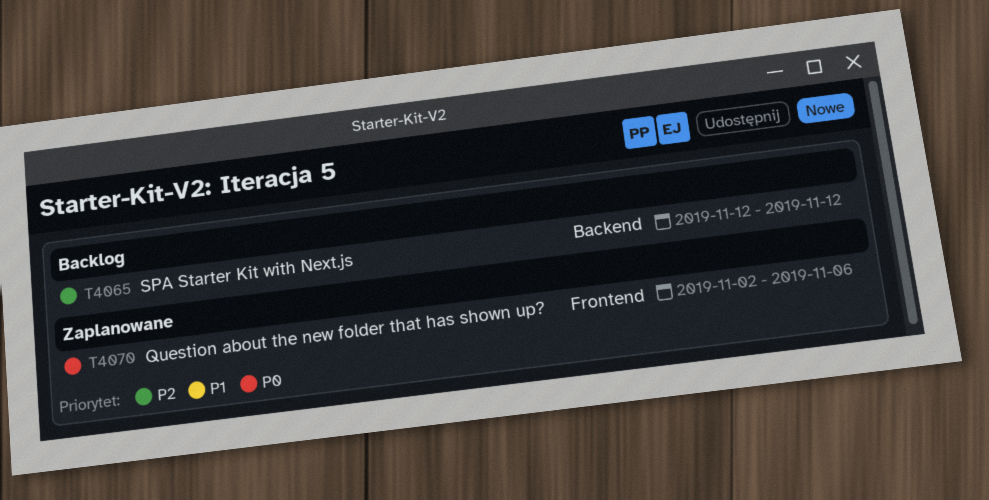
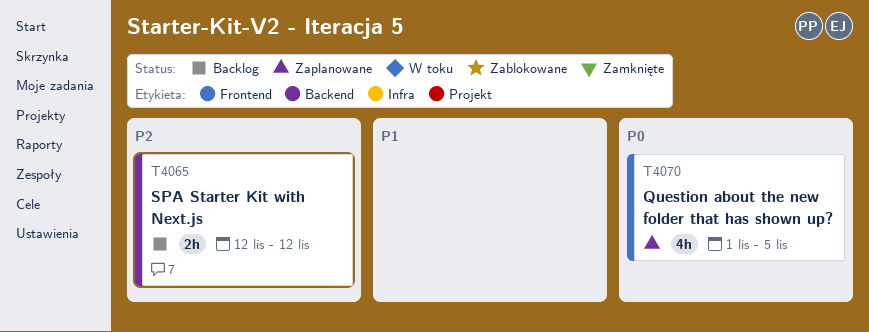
T4070, start: Nov 2 -> Nov 1
T4070, due: Nov 6 -> Nov 5

